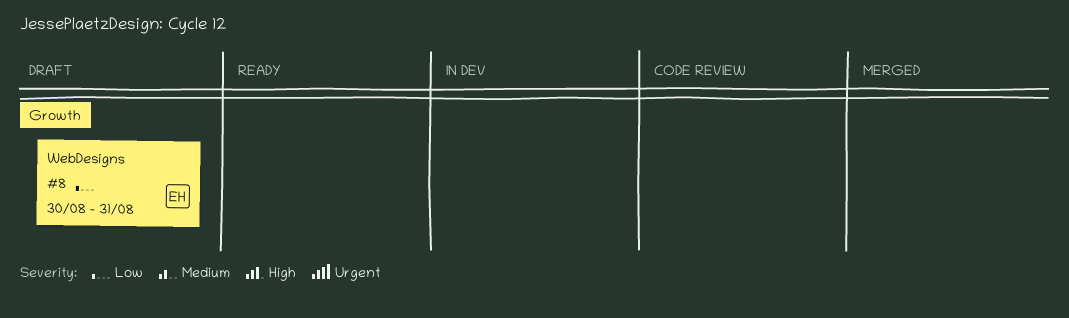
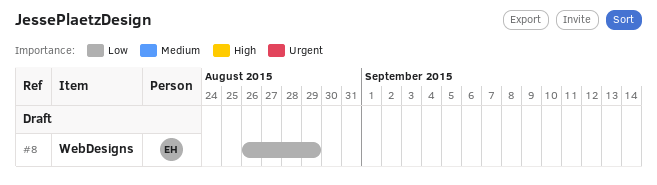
#8, start: Aug 30 -> Aug 26
#8, due: Aug 31 -> Aug 29

